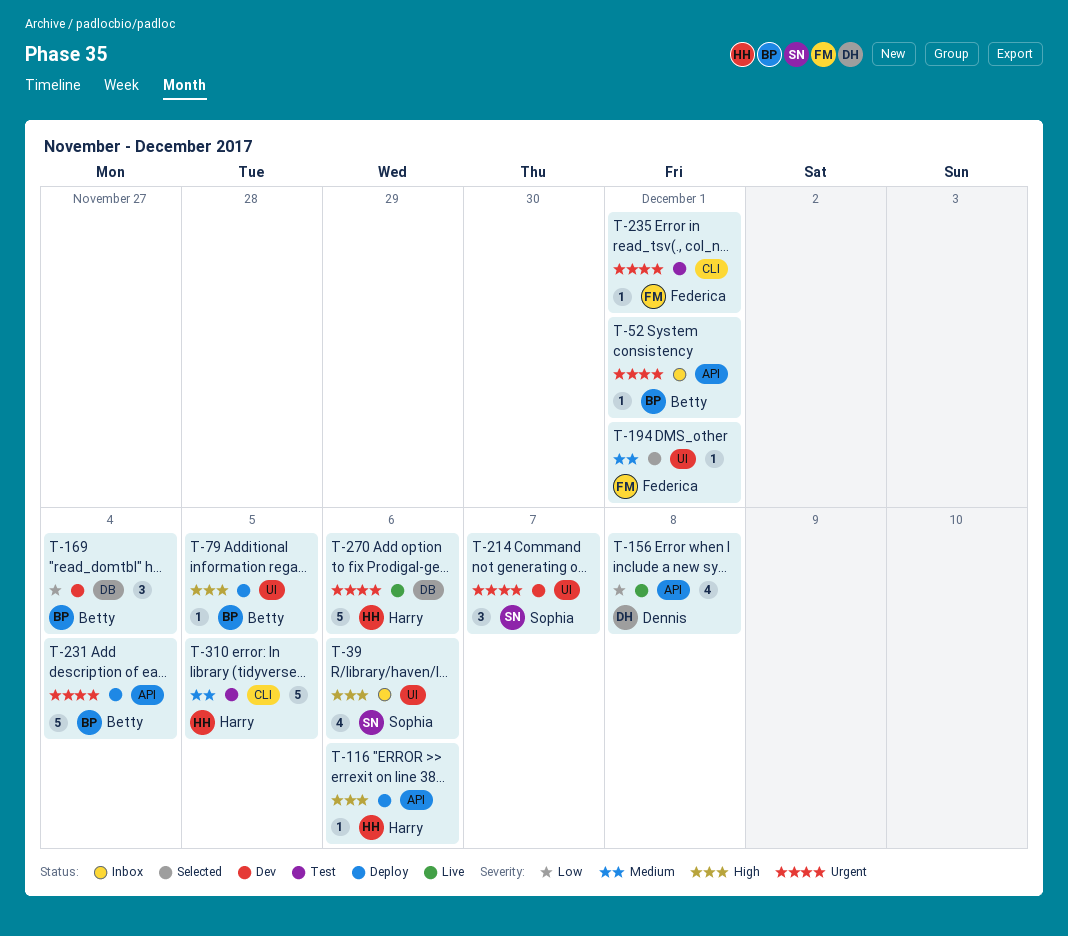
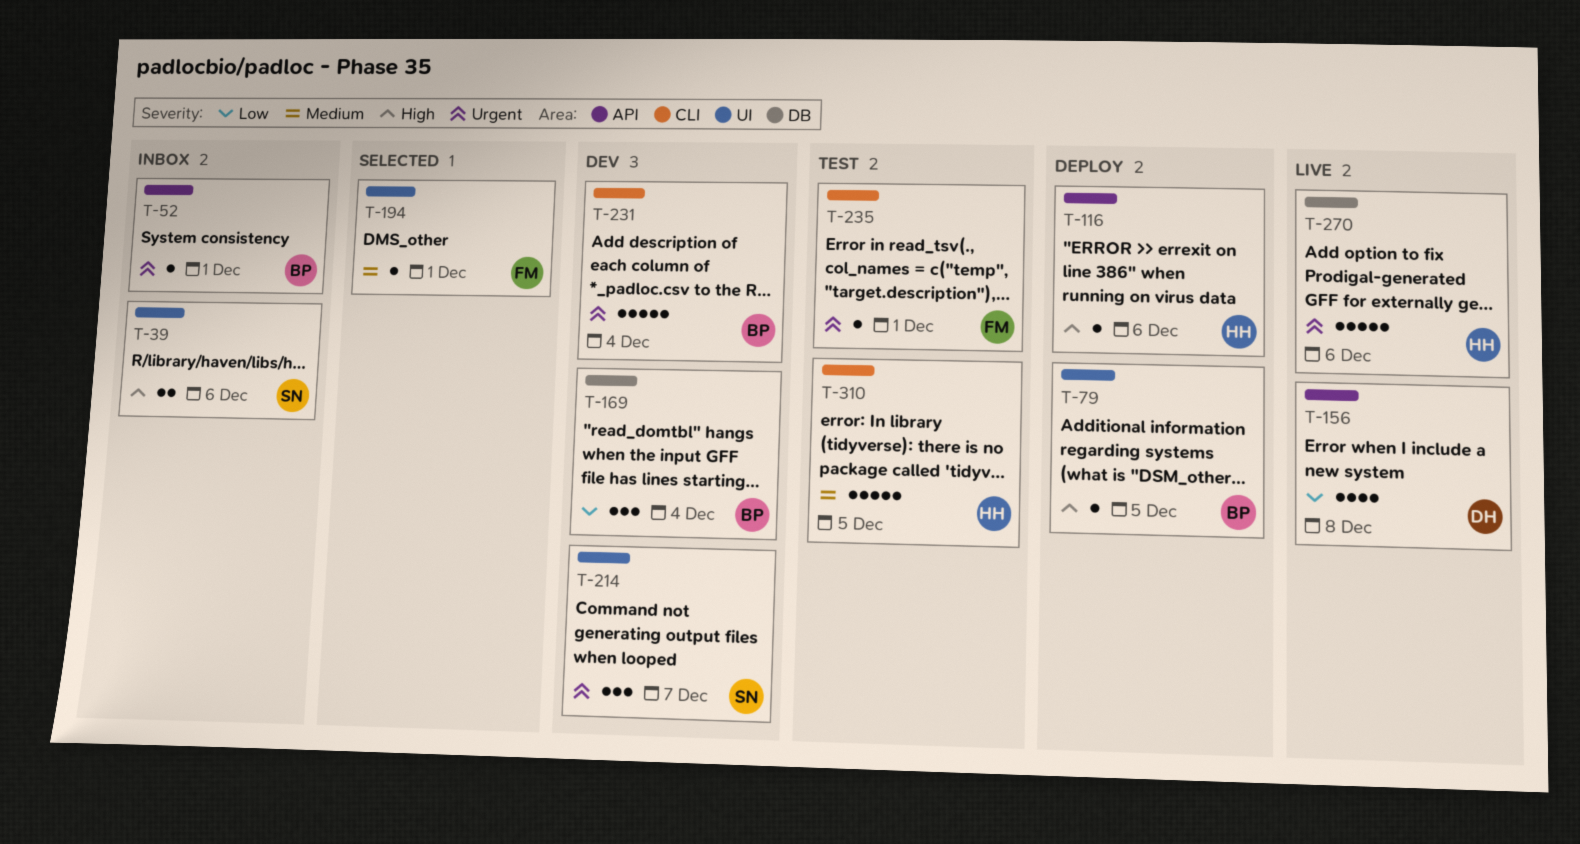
T-39, estimate: 4 -> 2
T-231, status: Deploy -> Dev
T-231, label: API -> CLI

